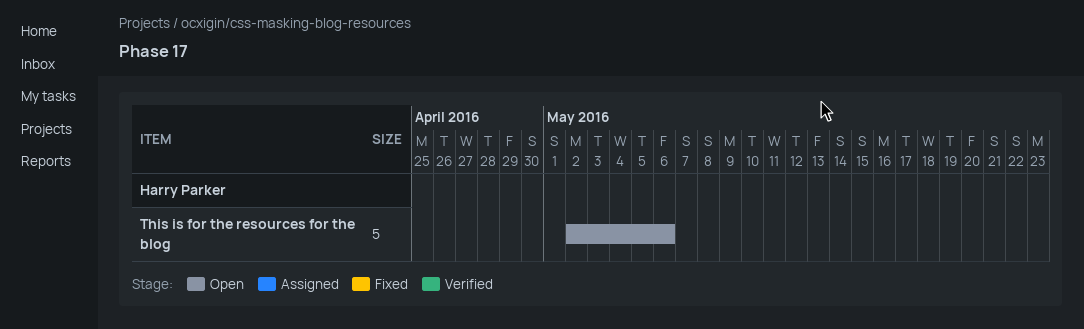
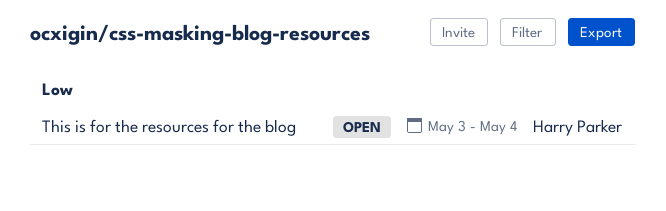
This is for the resources for the blog, start: May 2 -> May 3
This is for the resources for the blog, due: May 6 -> May 4

